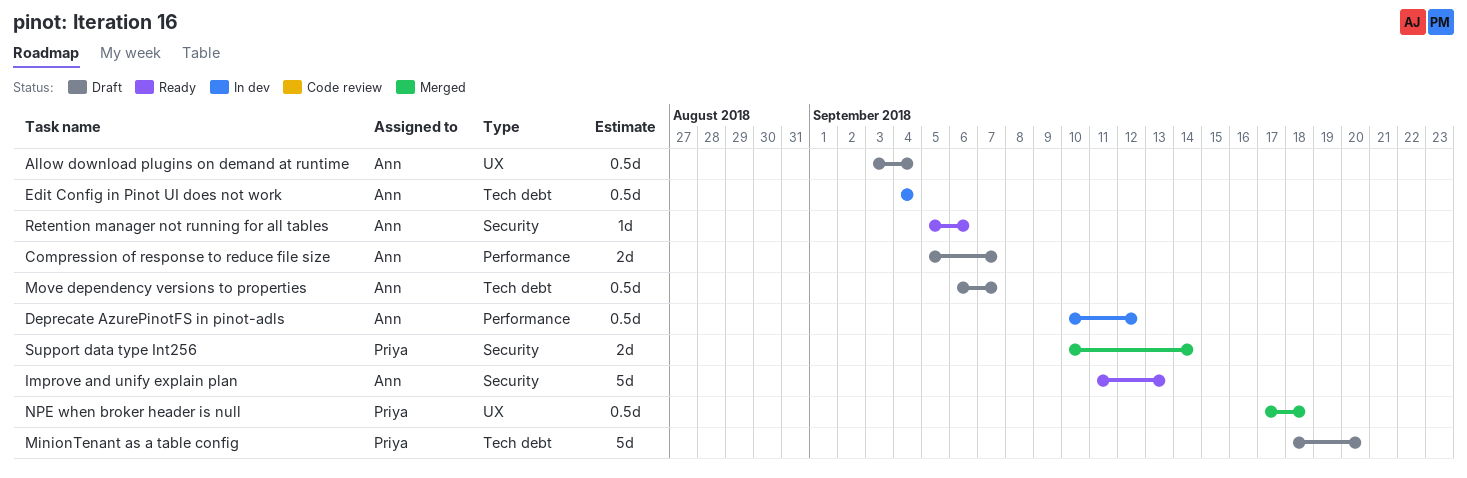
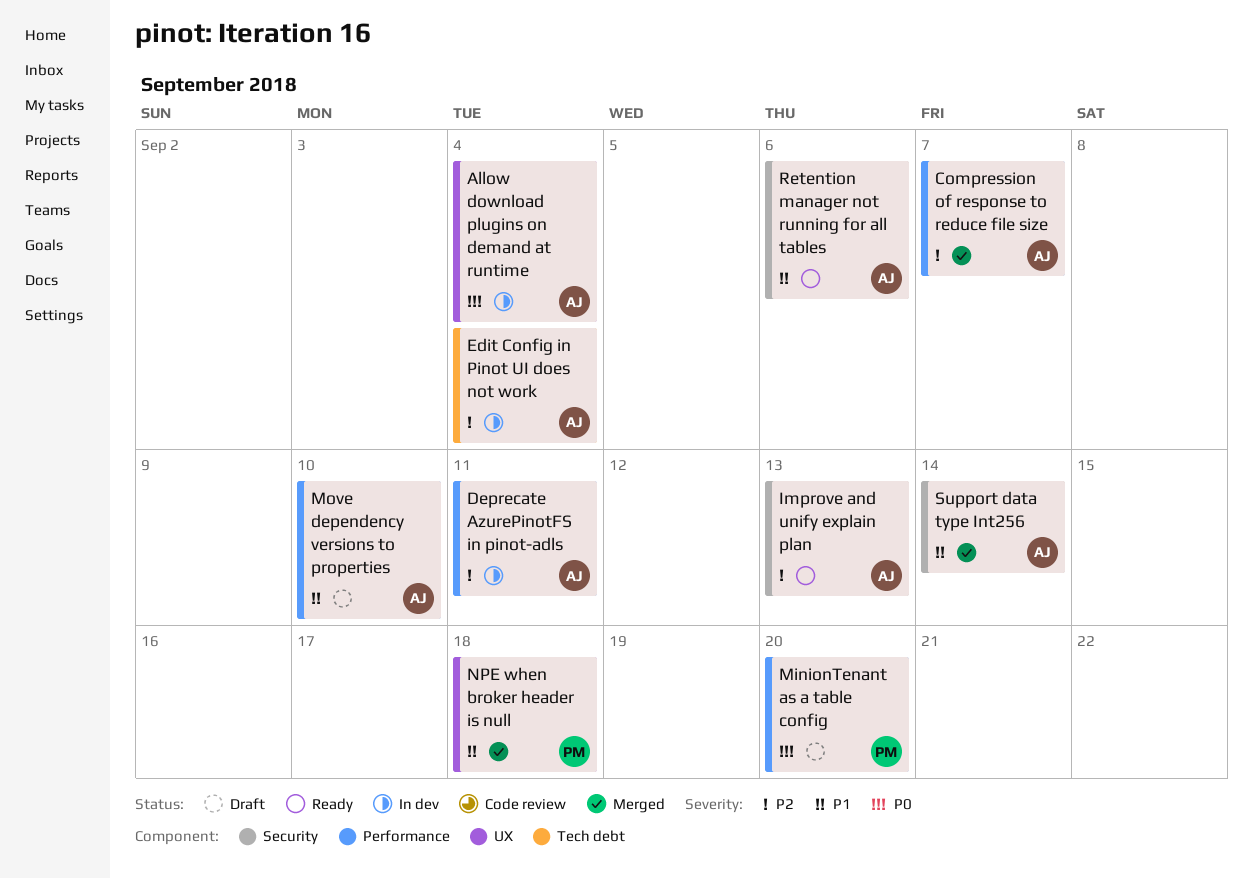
Allow download plugins on demand at runtime, status: Draft -> In dev
Compression of response to reduce file size, status: Draft -> Merged
Deprecate AzurePinotFS in pinot-adls, due: Sep 12 -> Sep 11
MinionTenant as a table config, label: Tech debt -> Performance
Move dependency versions to properties, label: Tech debt -> Performance
Move dependency versions to properties, due: Sep 7 -> Sep 10
Support data type Int256, owner: Priya -> Ann

